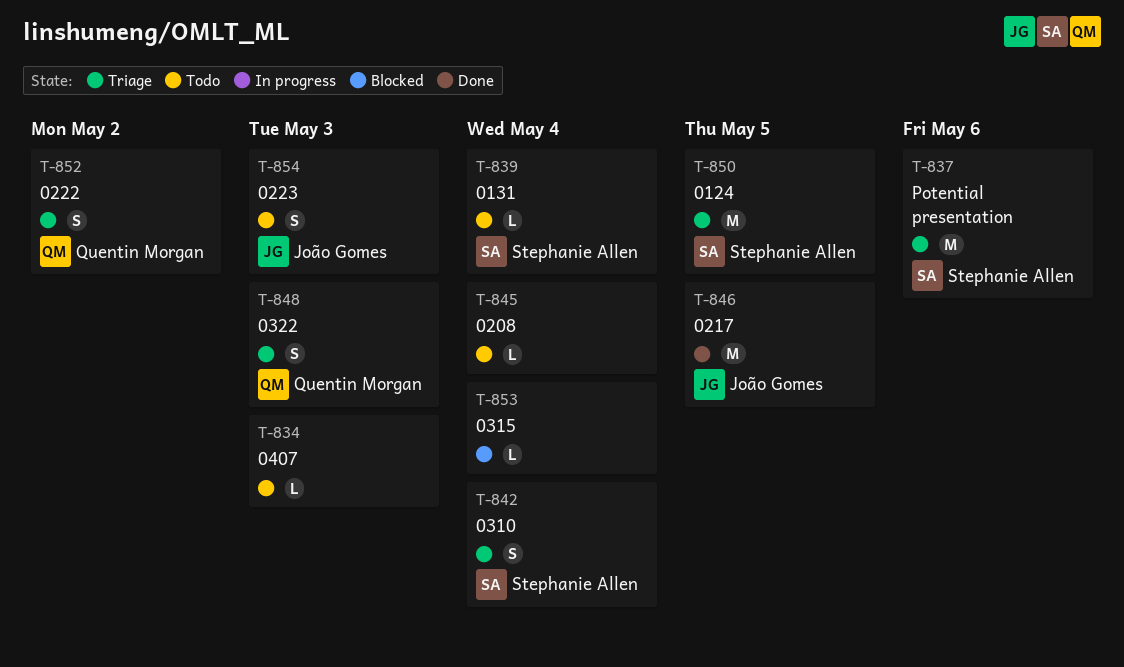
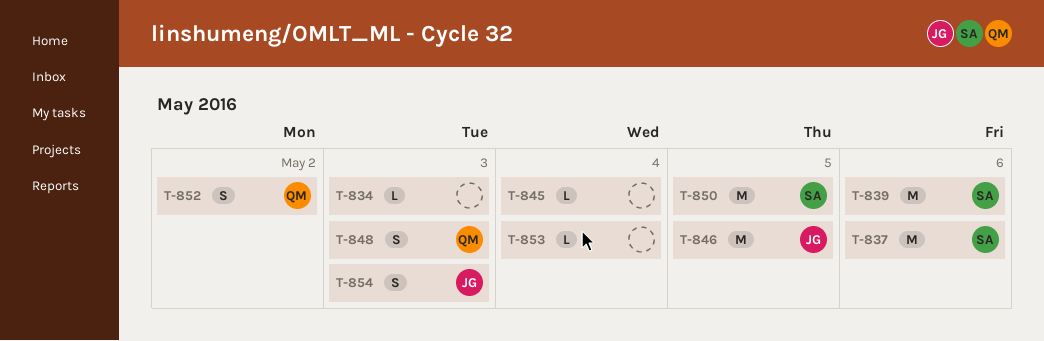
T-839, estimate: L -> M
T-839, due: May 4 -> May 6
T-842: present -> none

